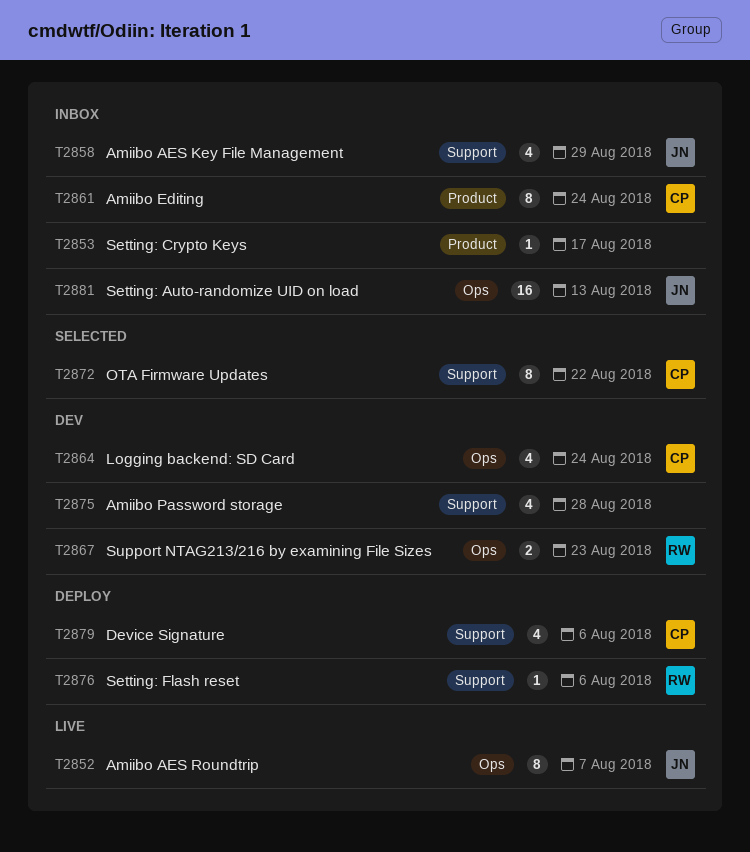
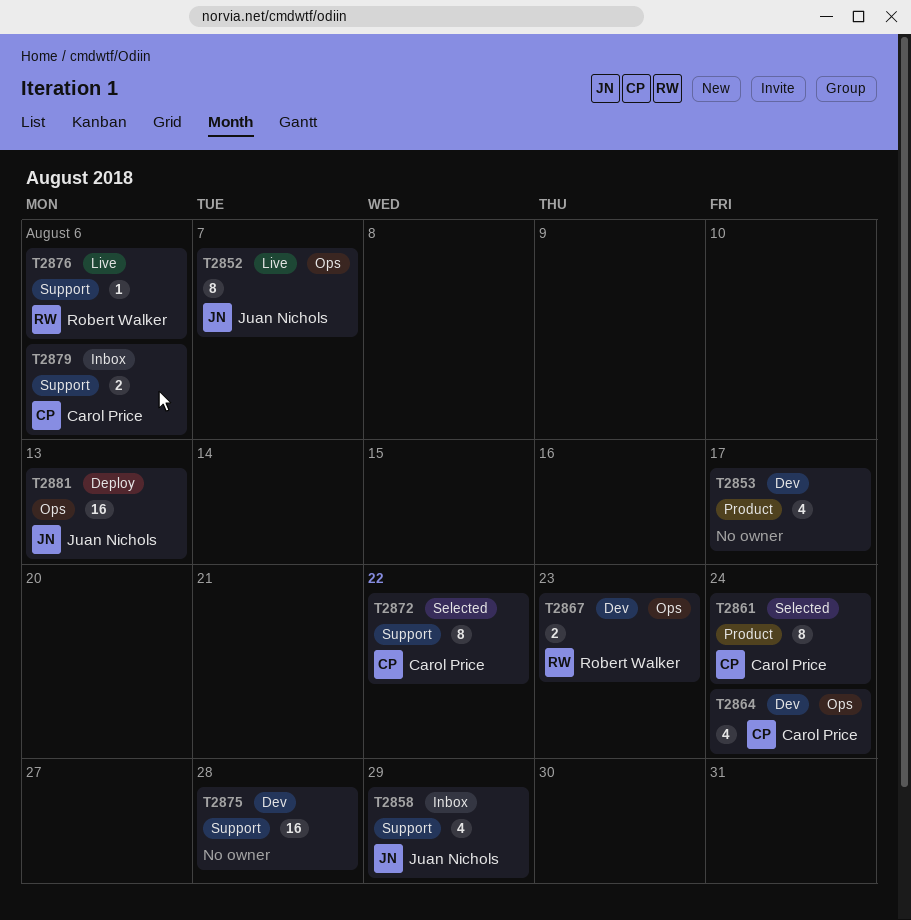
T2853, status: Inbox -> Dev
T2853, estimate: 1 -> 4
T2861, status: Inbox -> Selected
T2875, estimate: 4 -> 16
T2876, status: Deploy -> Live
T2879, status: Deploy -> Inbox
T2879, estimate: 4 -> 2
T2881, status: Inbox -> Deploy

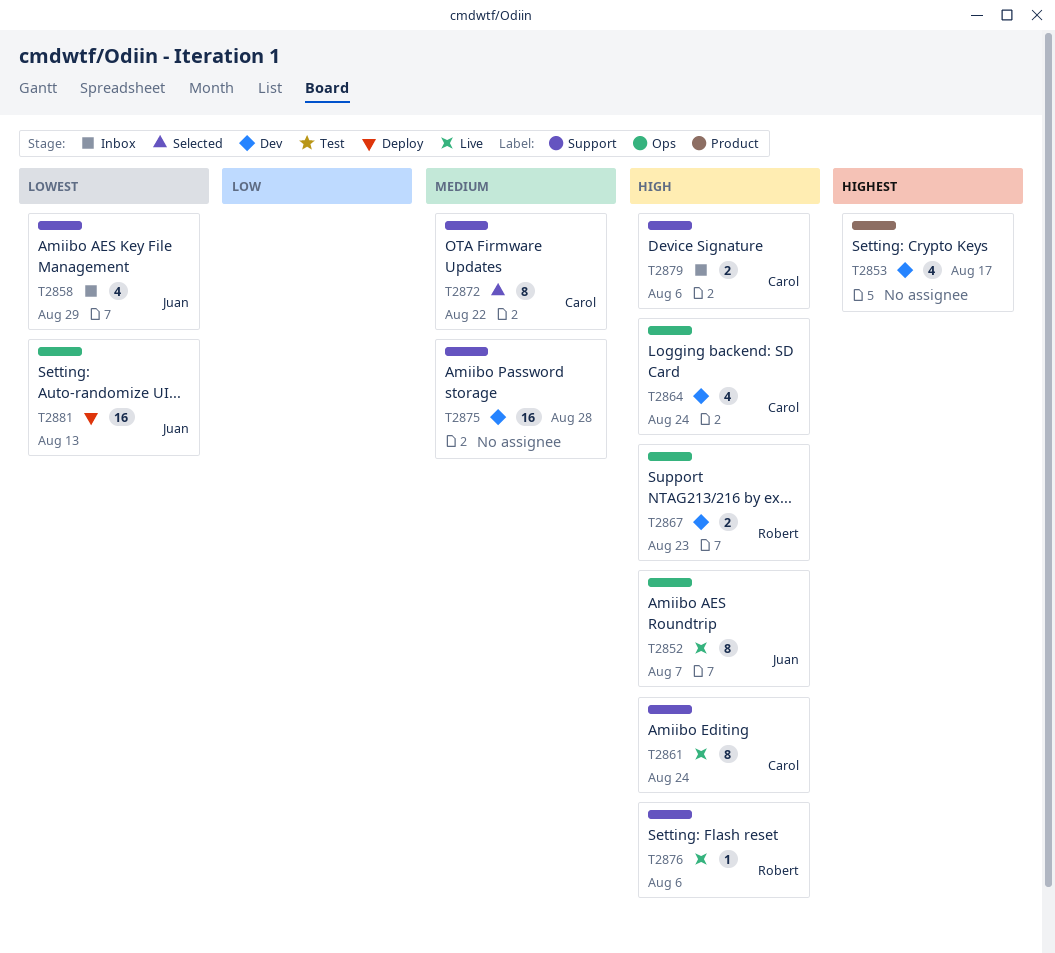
T2861, status: Selected -> Live
T2861, label: Product -> Support

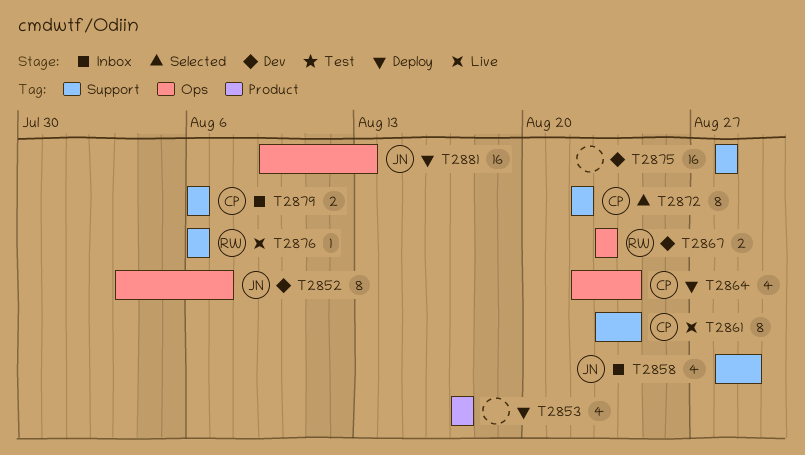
T2852, status: Live -> Dev
T2853, status: Dev -> Deploy
T2864, status: Dev -> Deploy

